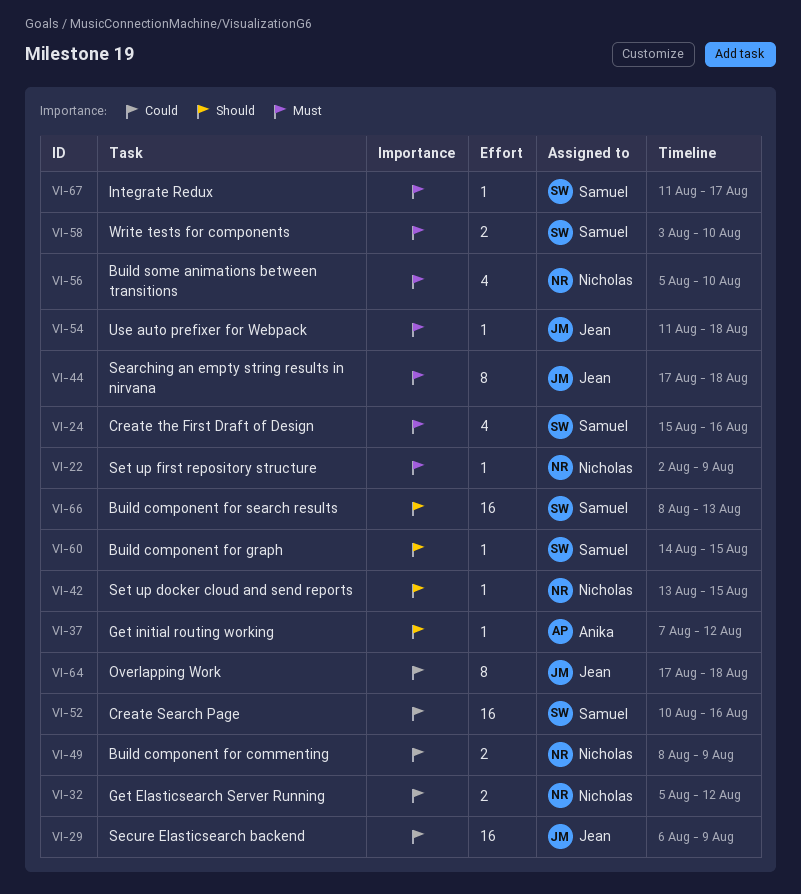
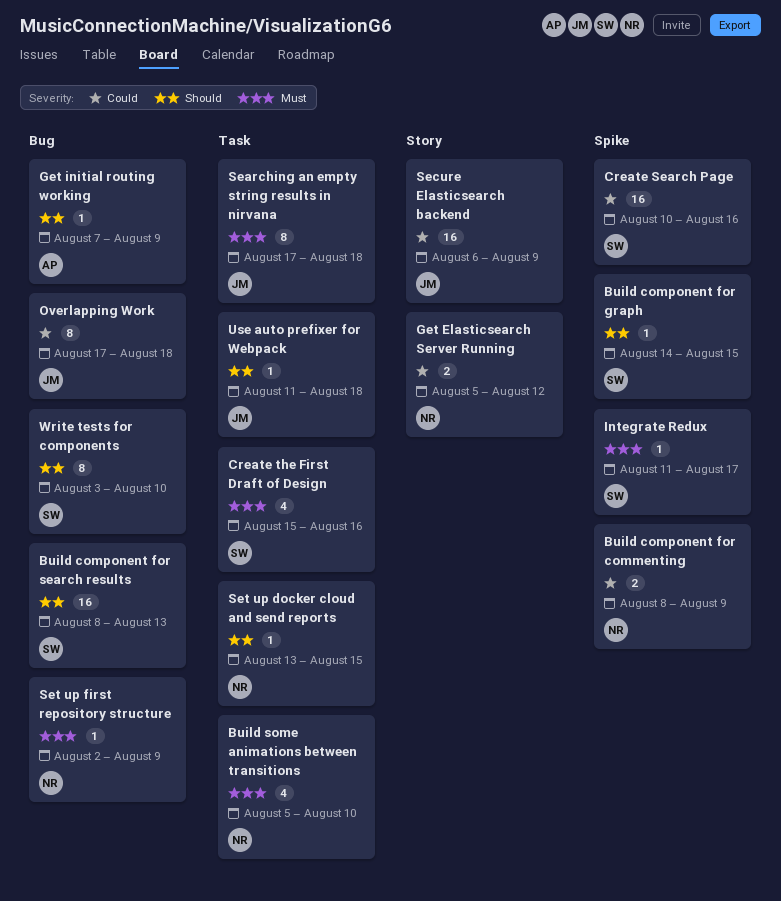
Get initial routing working, due: Aug 12 -> Aug 9
Use auto prefixer for Webpack, priority: Must -> Should
Write tests for components, priority: Must -> Should
Write tests for components, estimate: 2 -> 8

